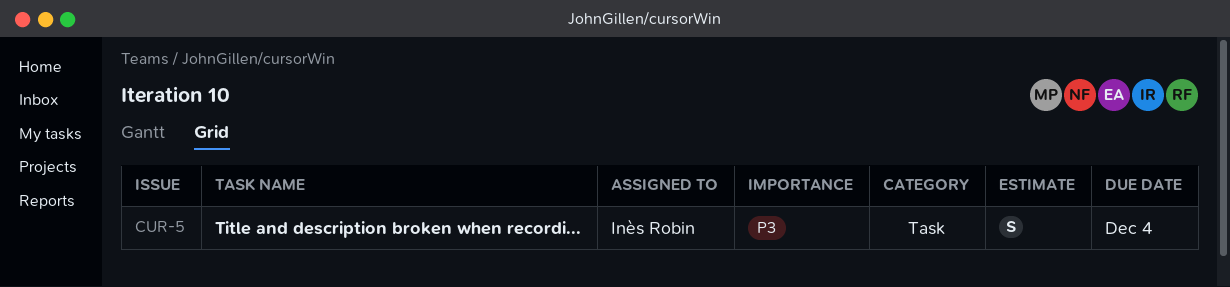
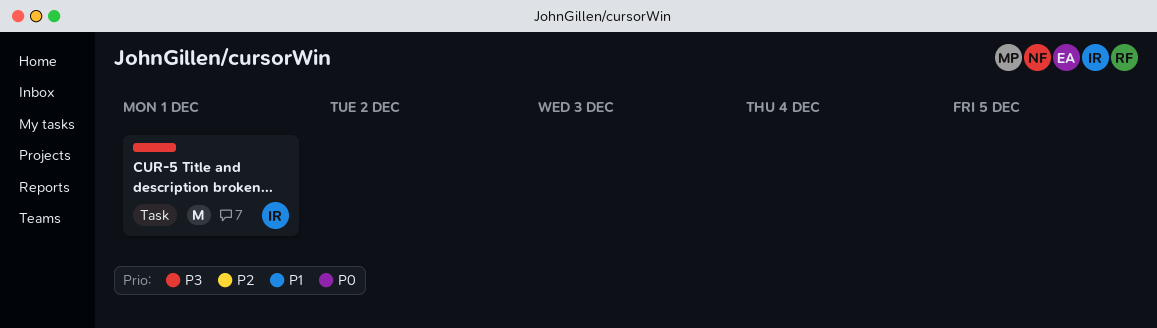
CUR-5, estimate: S -> M
CUR-5, due: Dec 4 -> Dec 1

